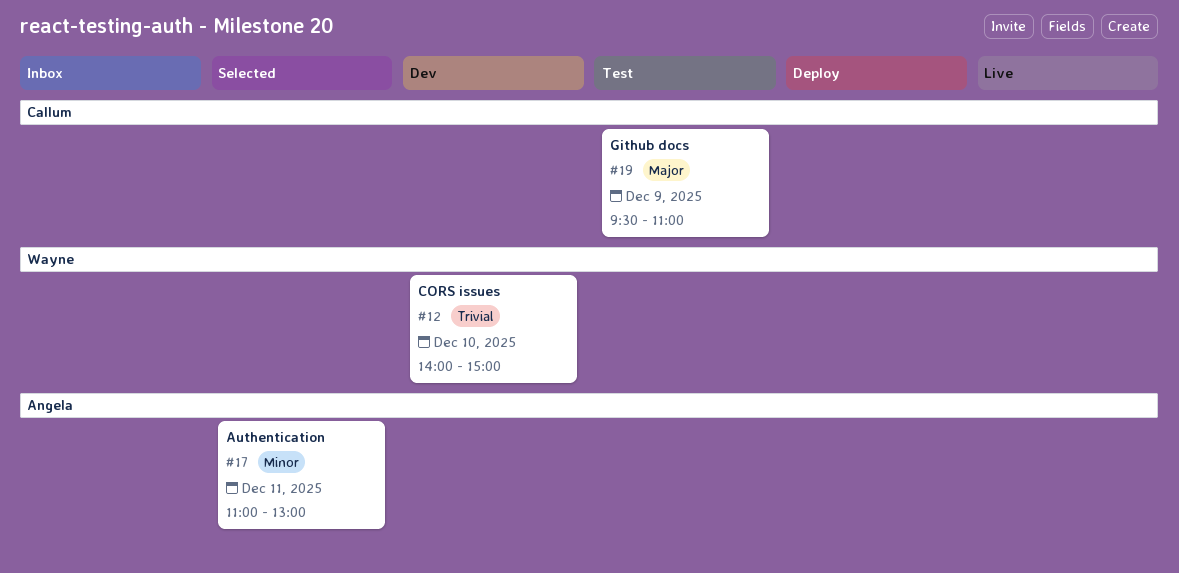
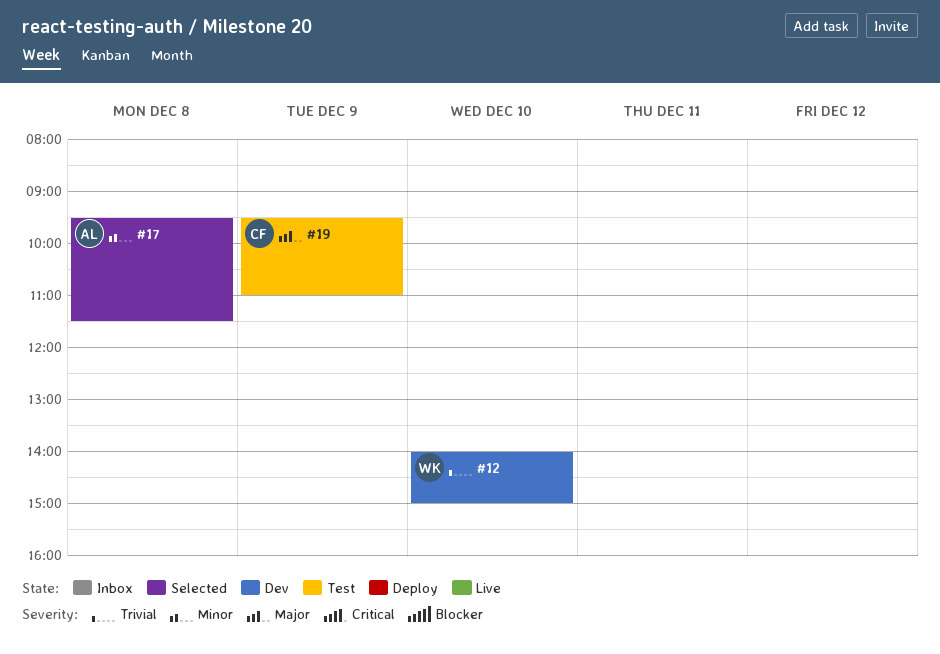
#17, day: Dec 11 -> Dec 8
#17, begins: 11:00 -> 09:30
#17, ends: 13:00 -> 11:30

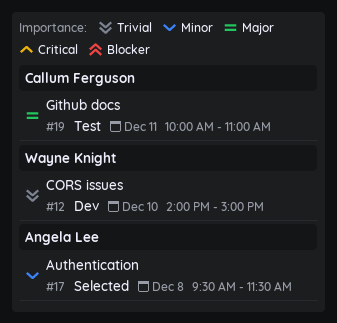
#19, day: Dec 9 -> Dec 11
#19, begins: 09:30 -> 10:00

